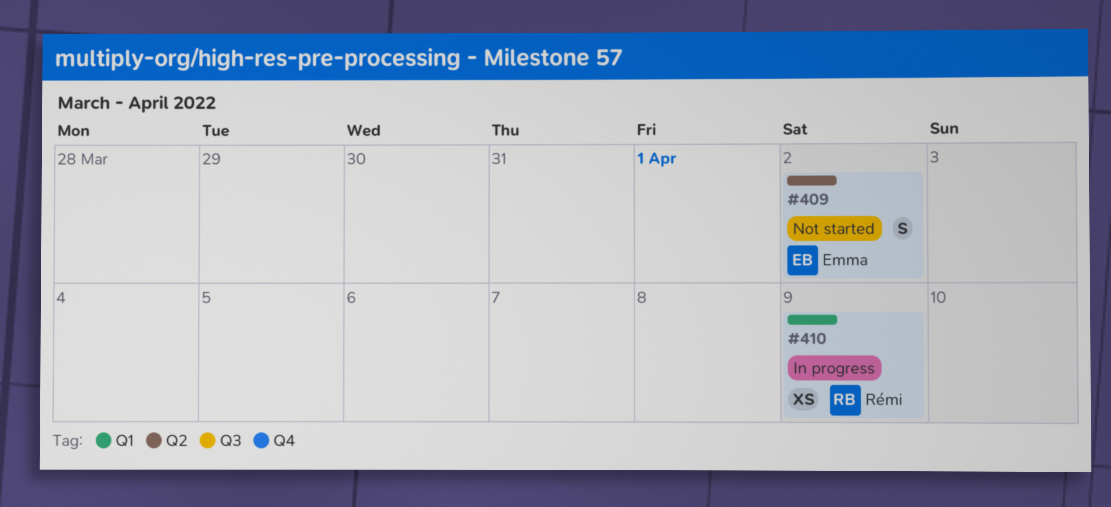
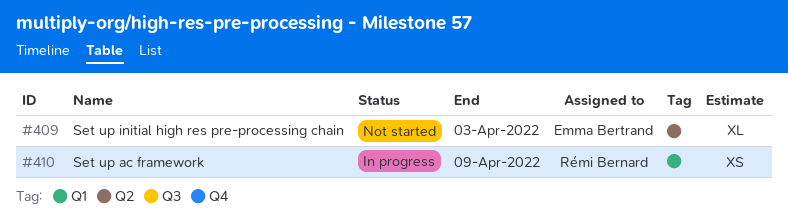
#409, estimate: S -> XL
#409, due: Apr 2 -> Apr 3

